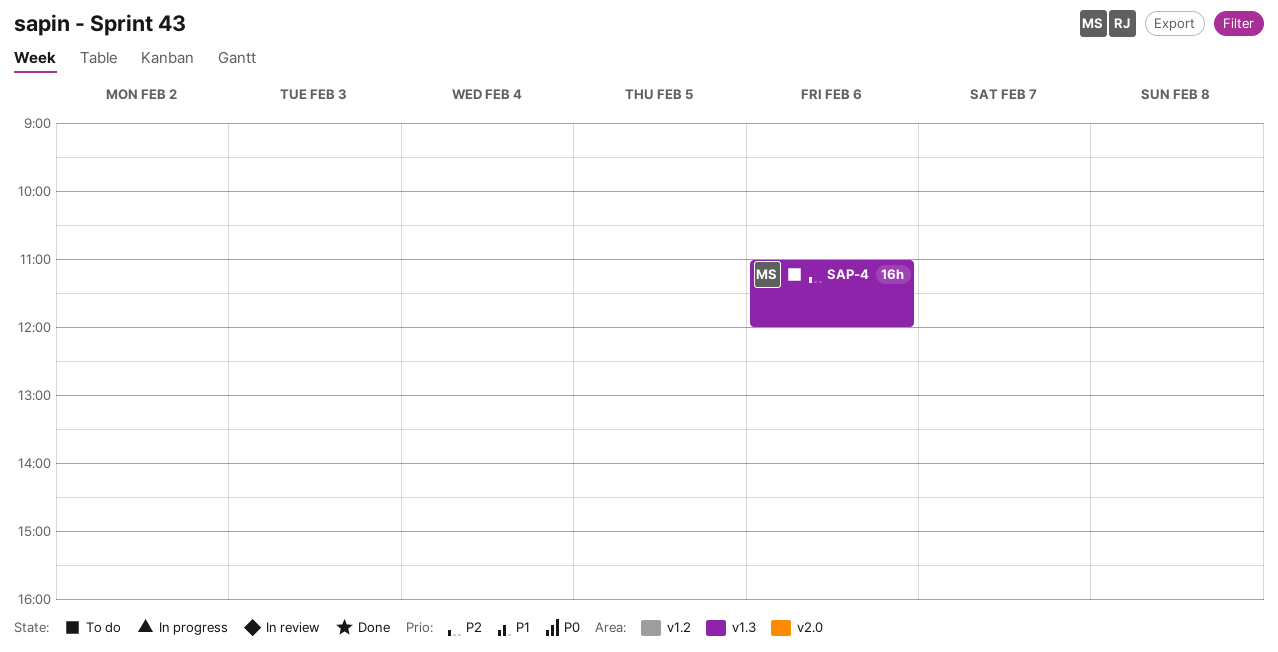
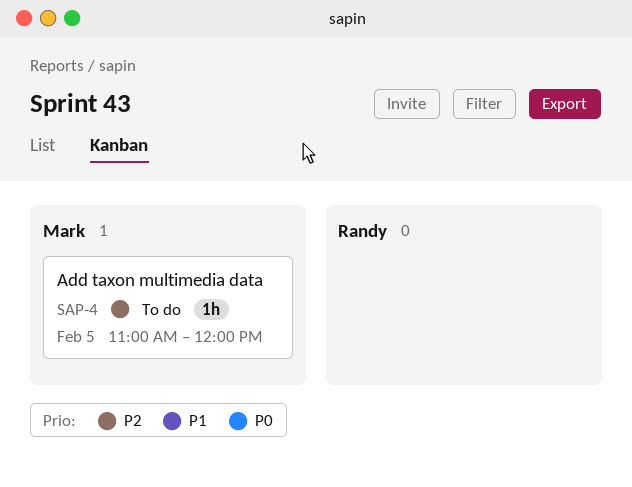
SAP-4, estimate: 16h -> 1h
SAP-4, day: Feb 6 -> Feb 5

